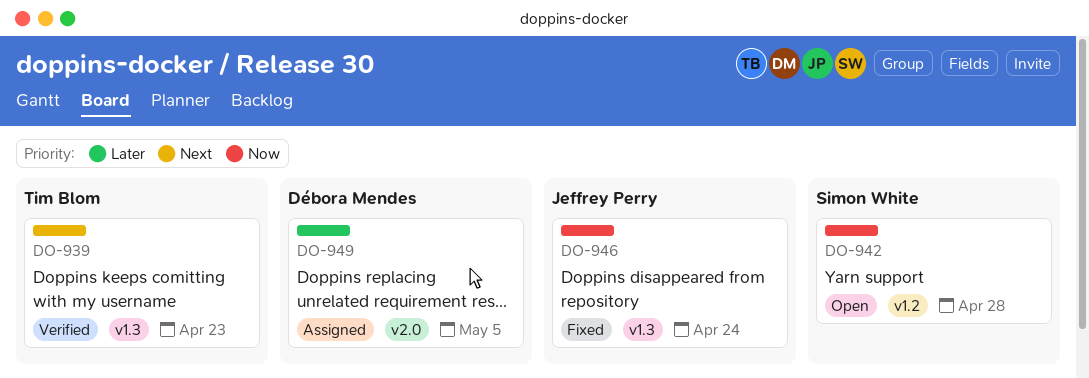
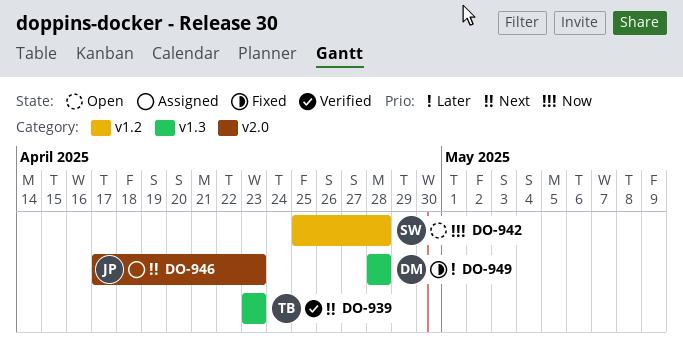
DO-946, status: Fixed -> Assigned
DO-946, priority: Now -> Next
DO-946, label: v1.3 -> v2.0
DO-946, due: Apr 24 -> Apr 23
DO-949, status: Assigned -> Fixed
DO-949, label: v2.0 -> v1.3
DO-949, due: May 5 -> Apr 28

